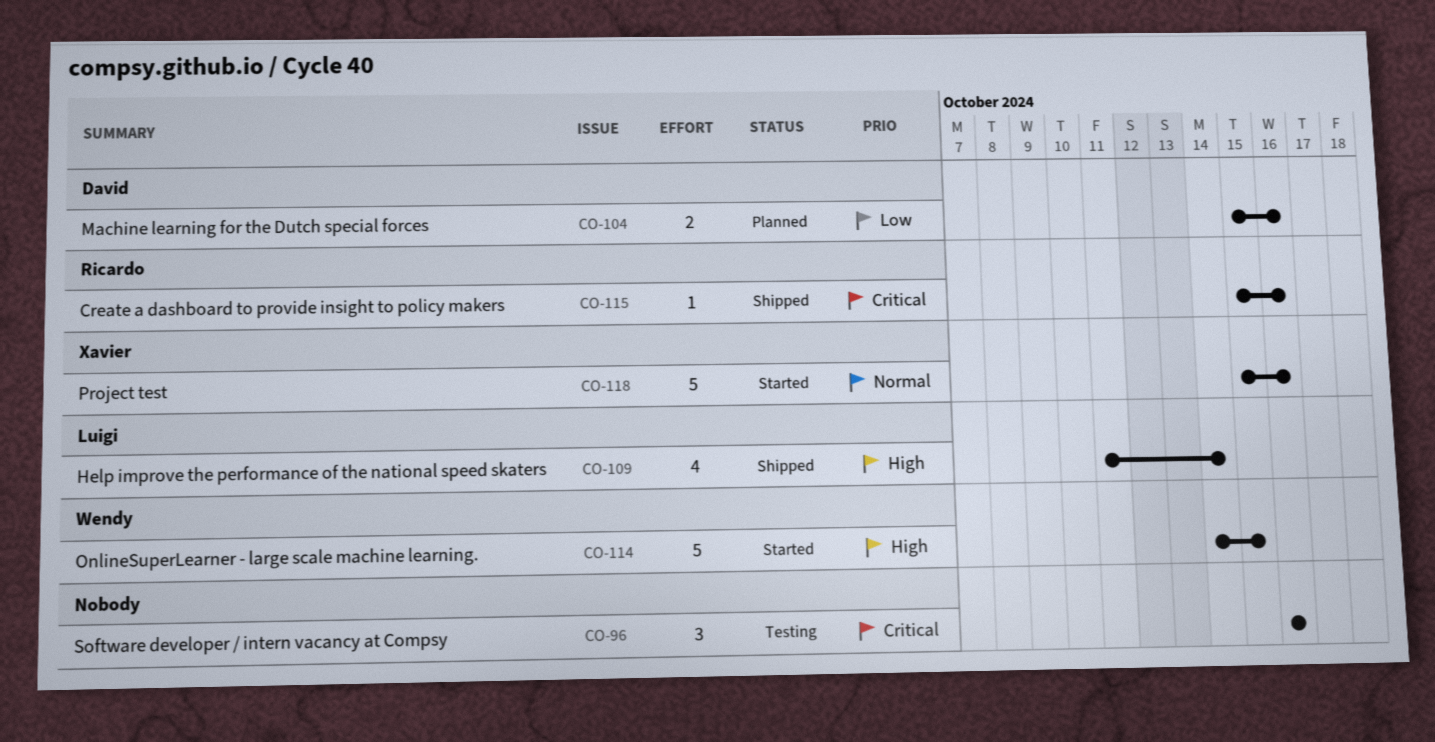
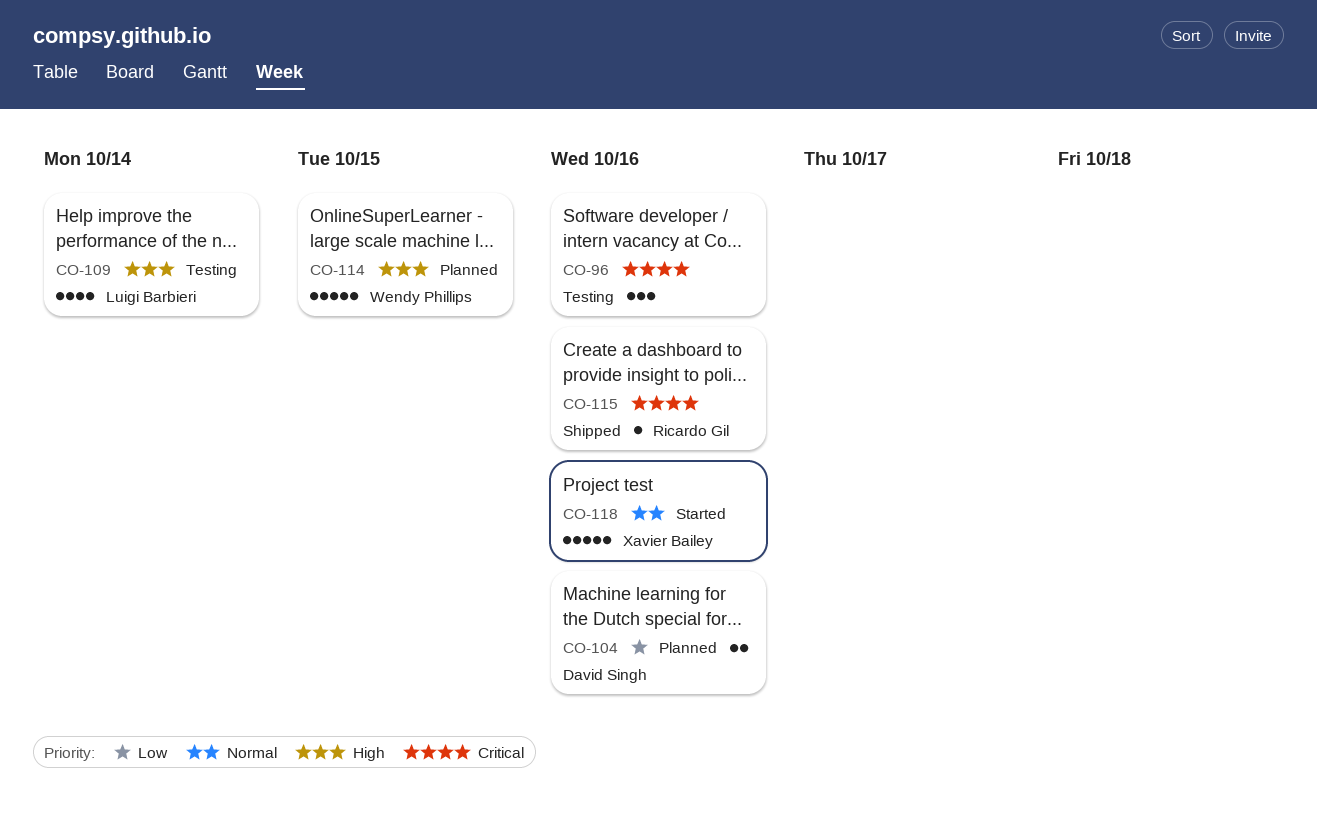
CO-109, status: Shipped -> Testing
CO-114, status: Started -> Planned

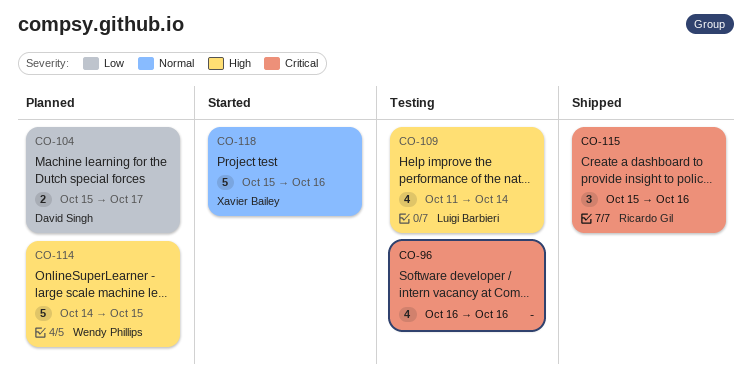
CO-96, estimate: 3 -> 4
CO-104, due: Oct 16 -> Oct 17
CO-115, estimate: 1 -> 3

